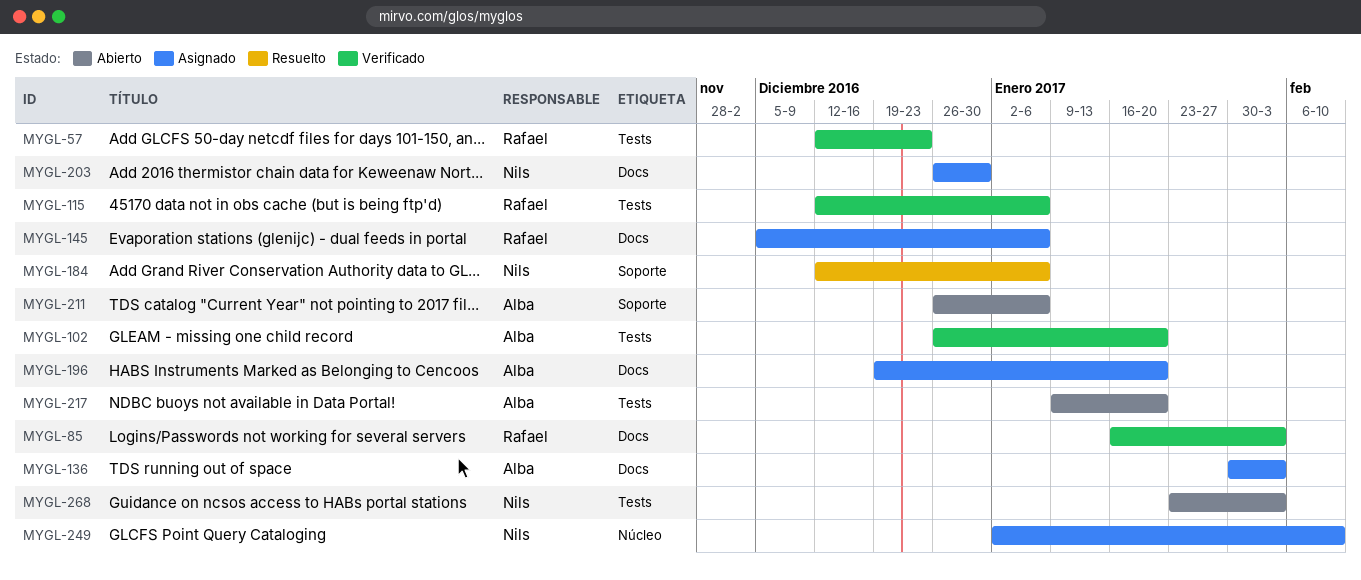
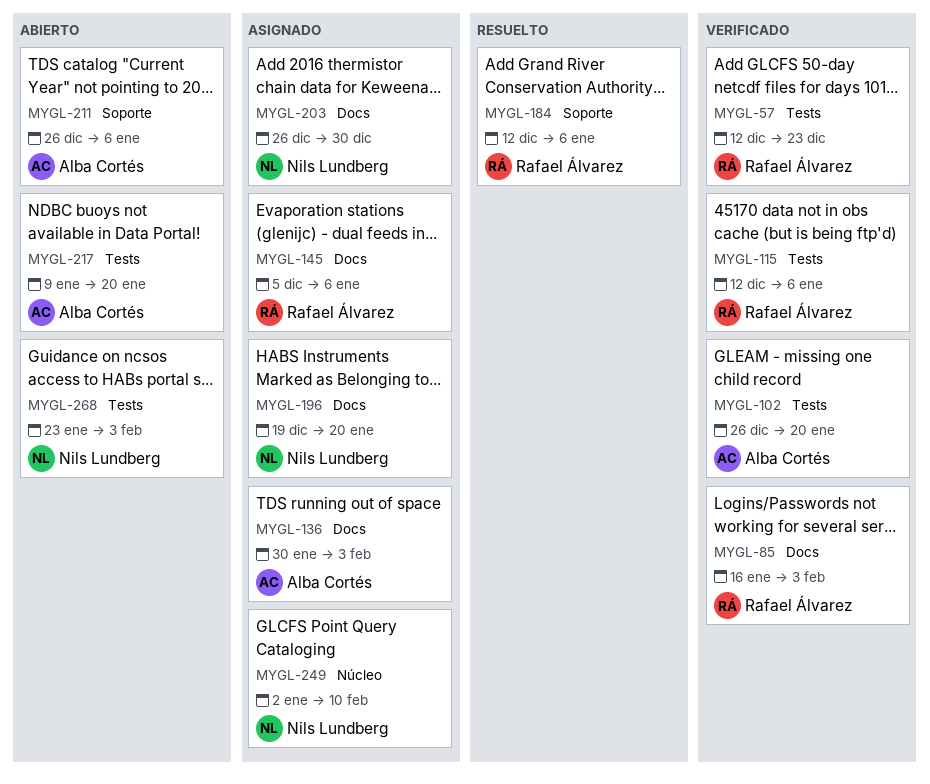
MYGL-184, owner: Nils Lundberg -> Rafael Álvarez
MYGL-196, owner: Alba Cortés -> Nils Lundberg

